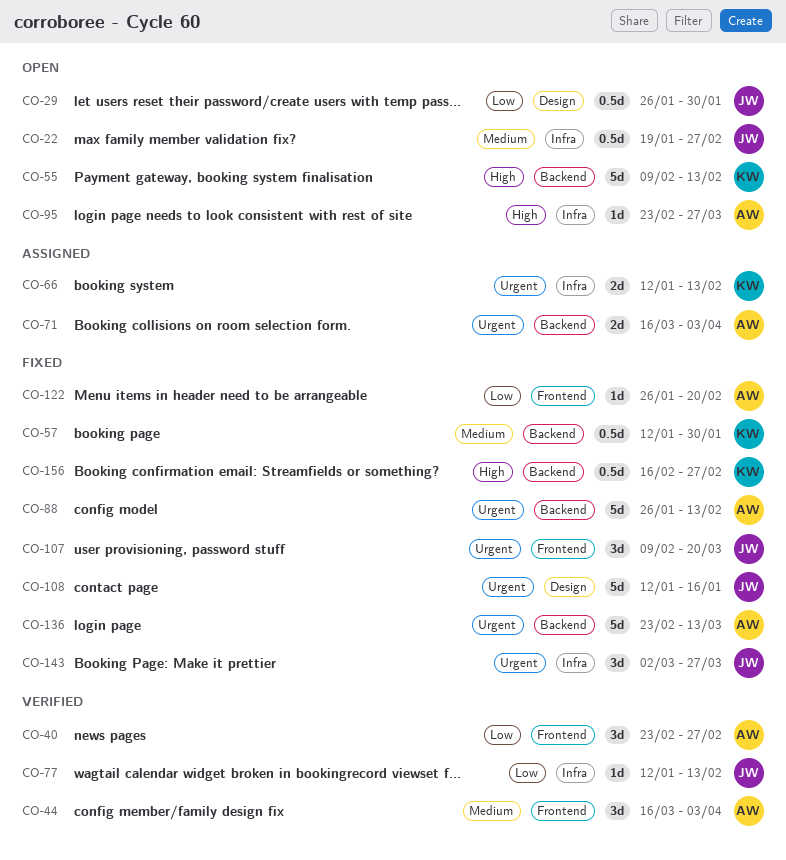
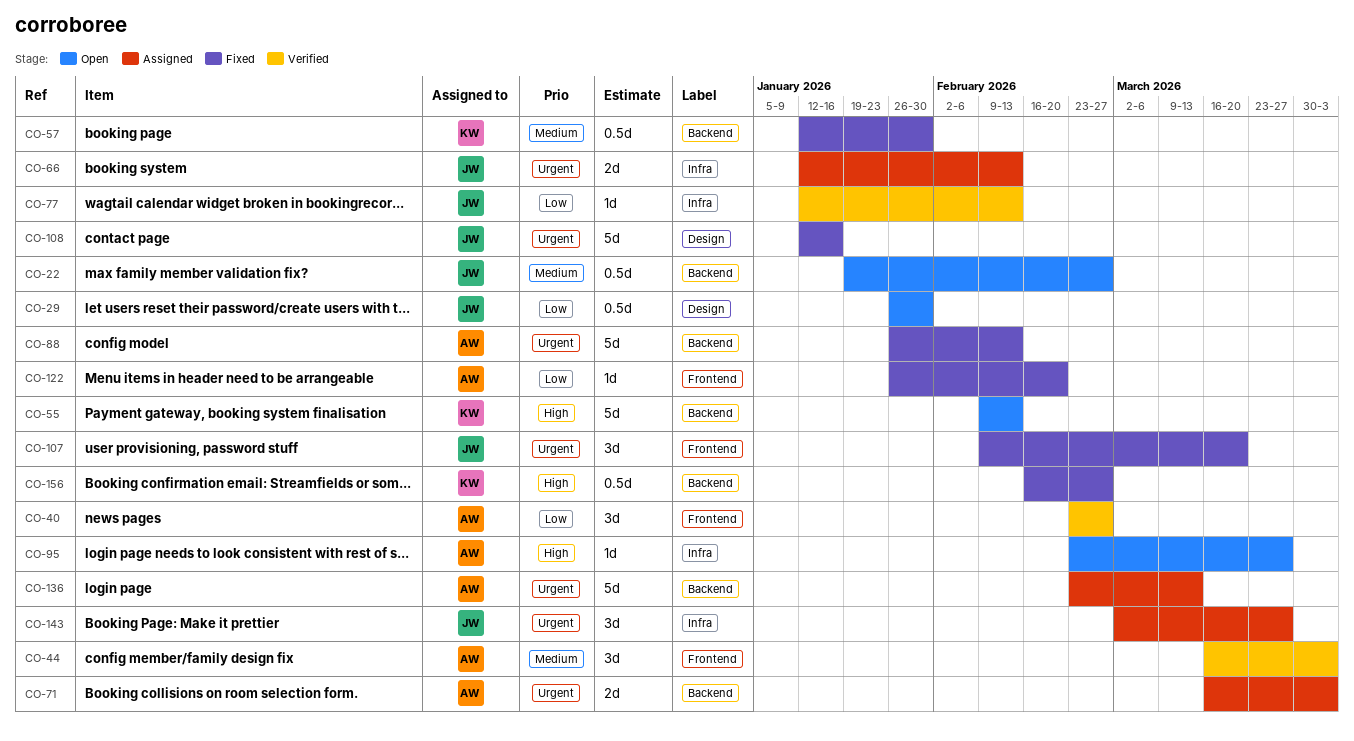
CO-22, label: Infra -> Backend
CO-66, owner: KW -> JW
CO-136, status: Fixed -> Assigned
CO-143, status: Fixed -> Assigned

